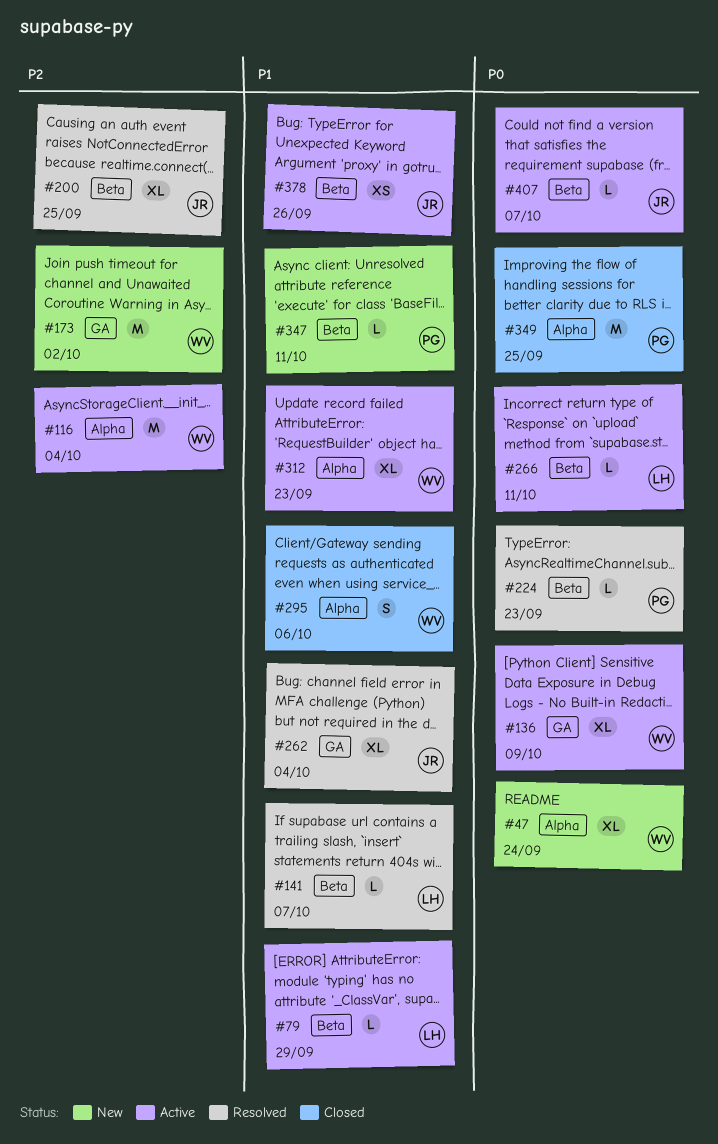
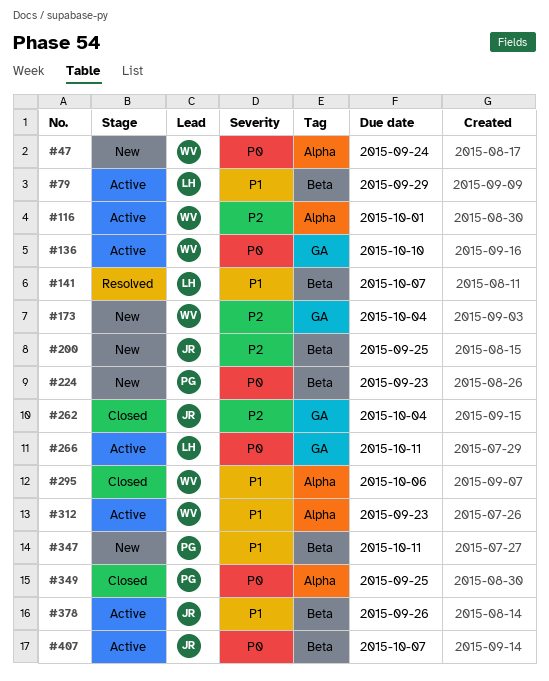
#116, due: Oct 4 -> Oct 1
#136, due: Oct 9 -> Oct 10
#173, due: Oct 2 -> Oct 4
#200, status: Resolved -> New
#224, status: Resolved -> New
#262, status: Resolved -> Closed
#262, priority: P1 -> P2
#266, label: Beta -> GA

